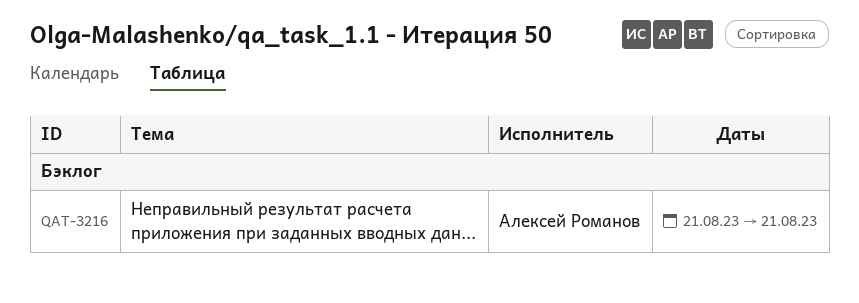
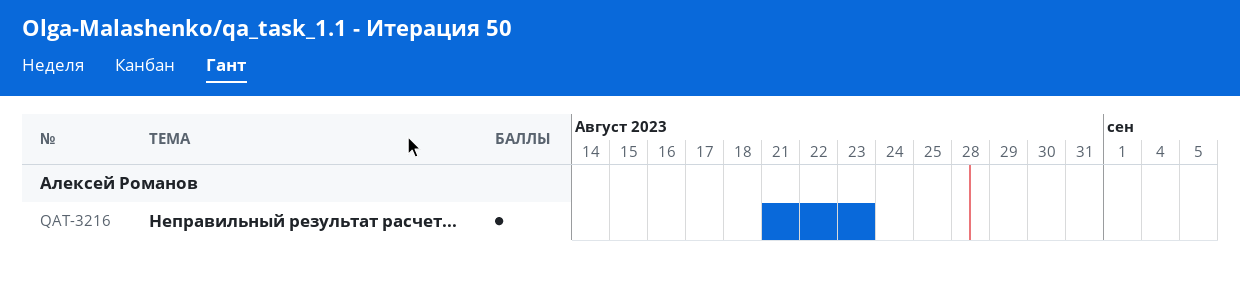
QAT-3216, due: Aug 21 -> Aug 23

